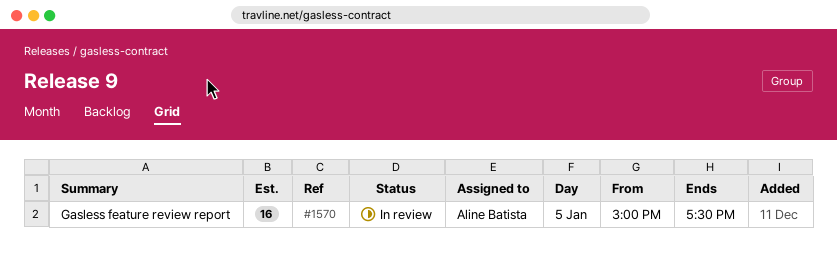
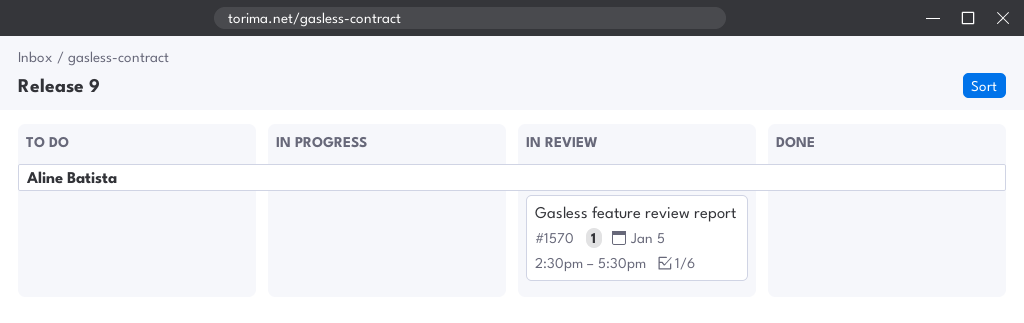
#1570, estimate: 16 -> 1
#1570, begins: 15:00 -> 14:30

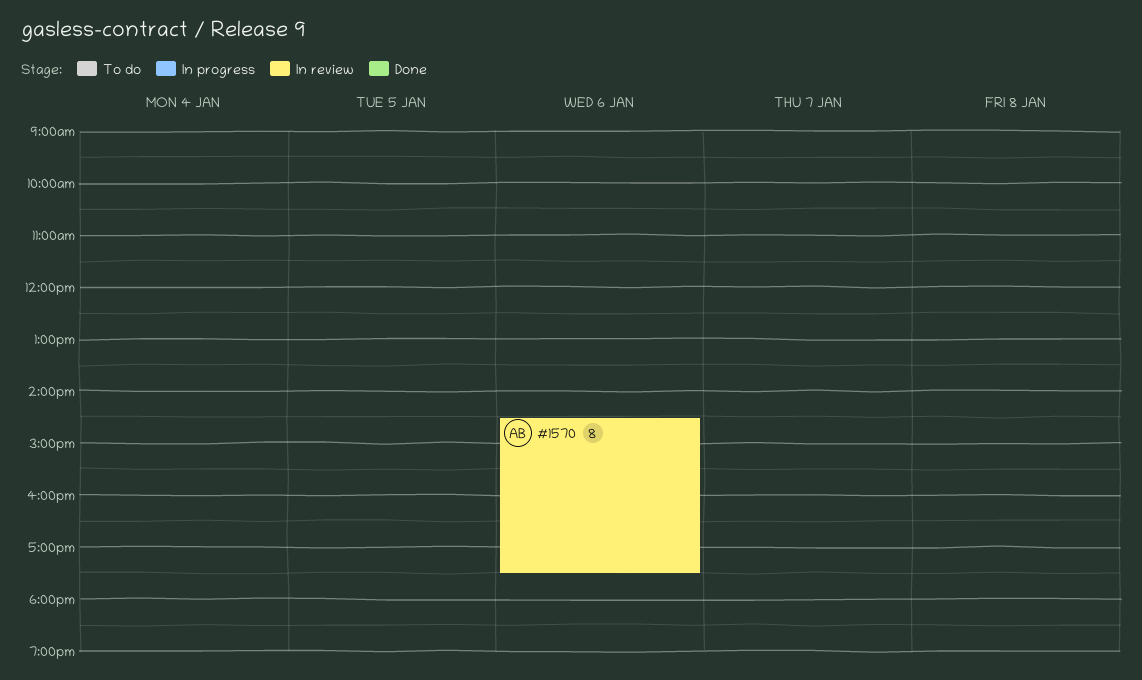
#1570, estimate: 1 -> 8
#1570, day: Jan 5 -> Jan 6

